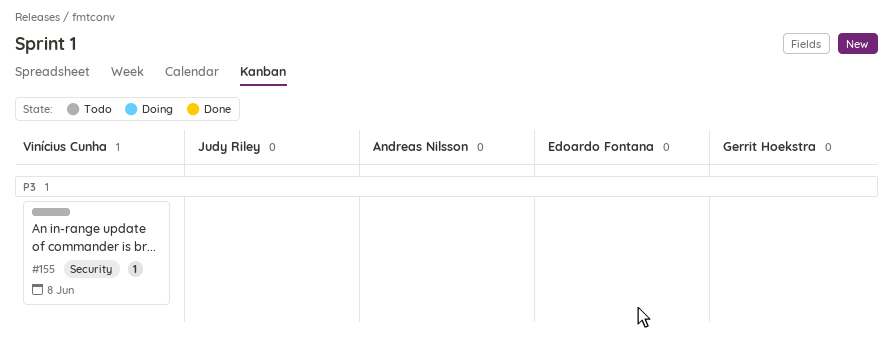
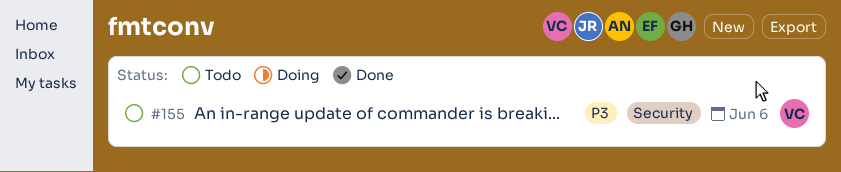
#155, due: Jun 8 -> Jun 6

